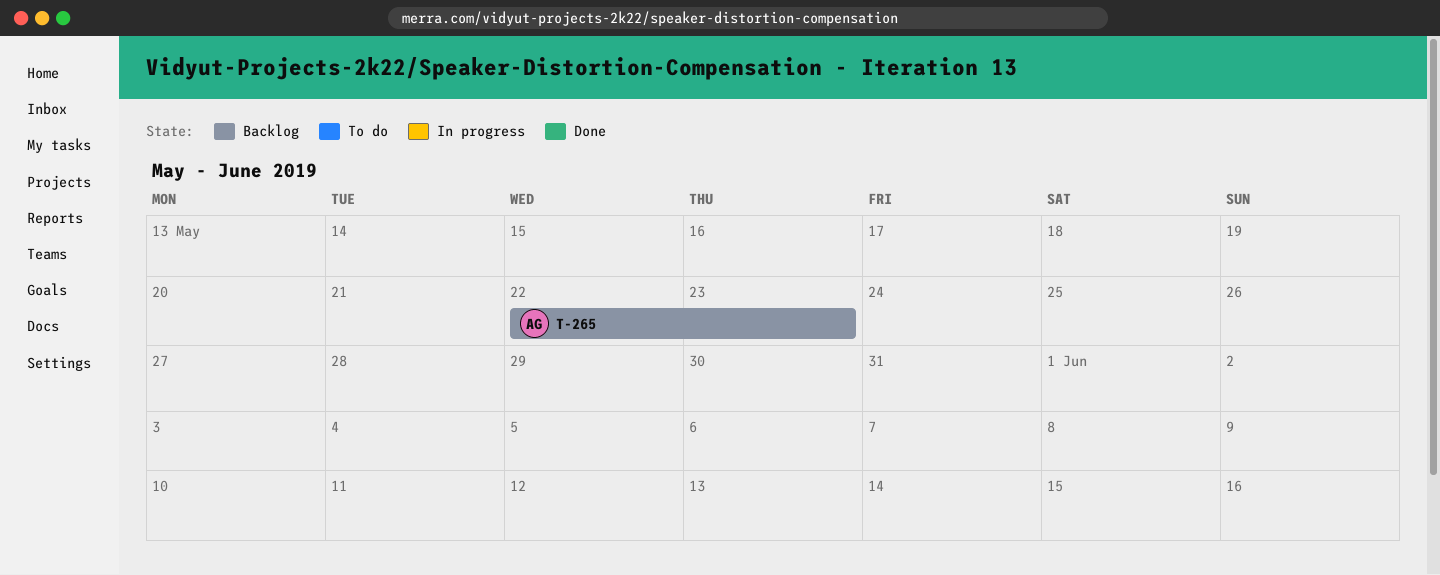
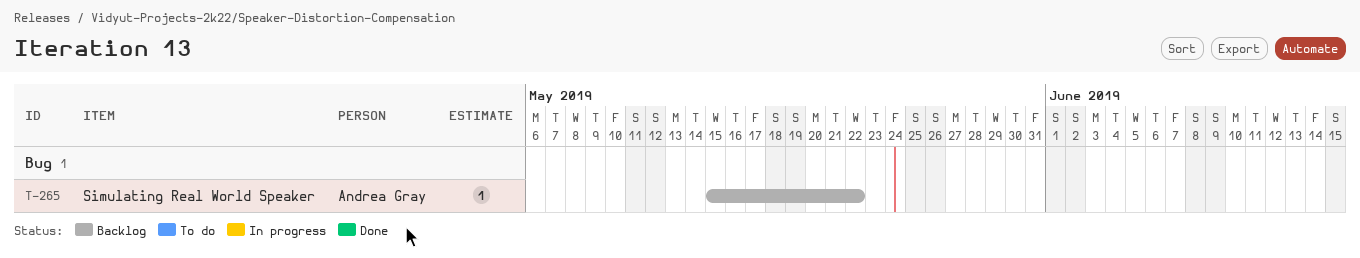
T-265, start: May 22 -> May 15
T-265, due: May 23 -> May 22

